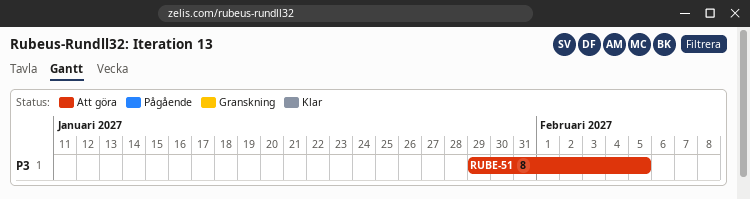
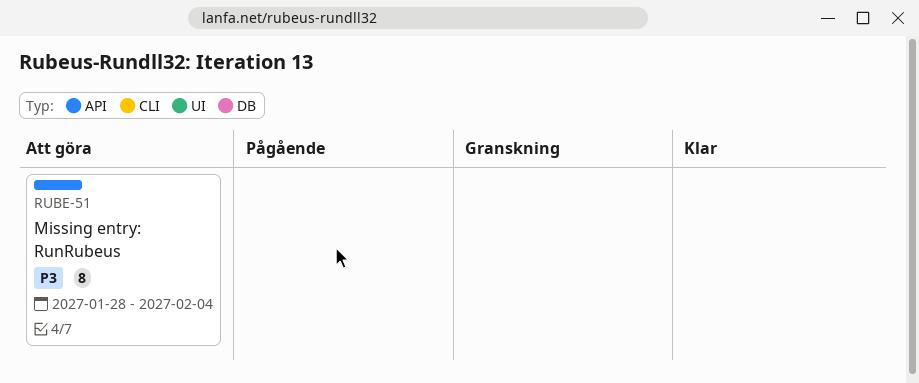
RUBE-51, start: Jan 29 -> Jan 28
RUBE-51, due: Feb 5 -> Feb 4

